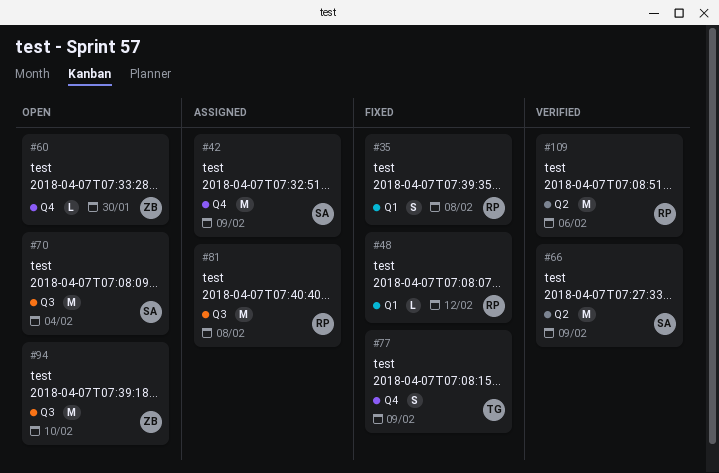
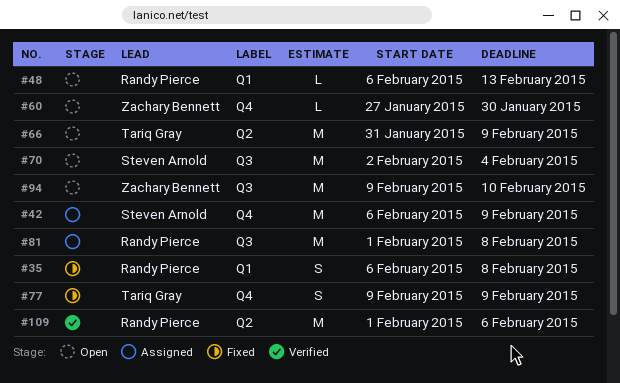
#48, status: Fixed -> Open
#48, due: Feb 12 -> Feb 13
#66, status: Verified -> Open
#66, owner: Steven Arnold -> Tariq Gray

